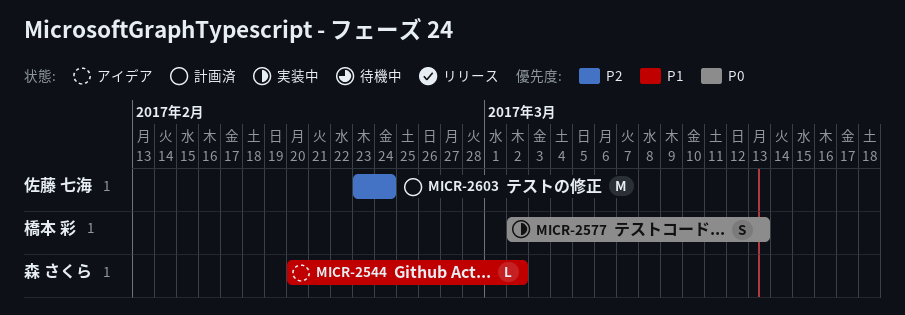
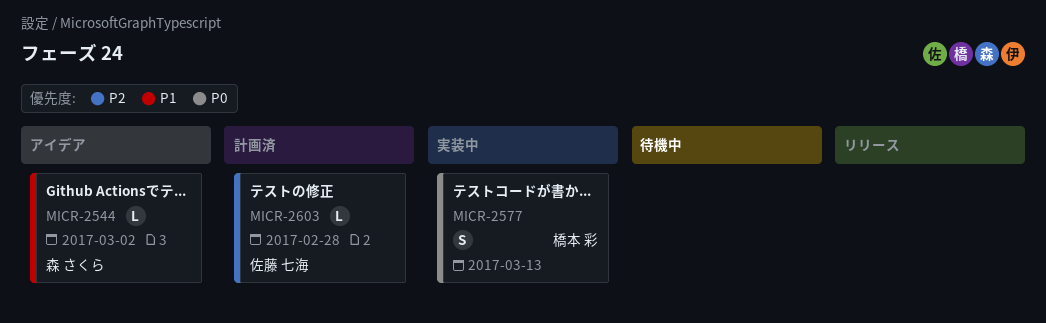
MICR-2603, estimate: M -> L
MICR-2603, due: Feb 24 -> Feb 28

